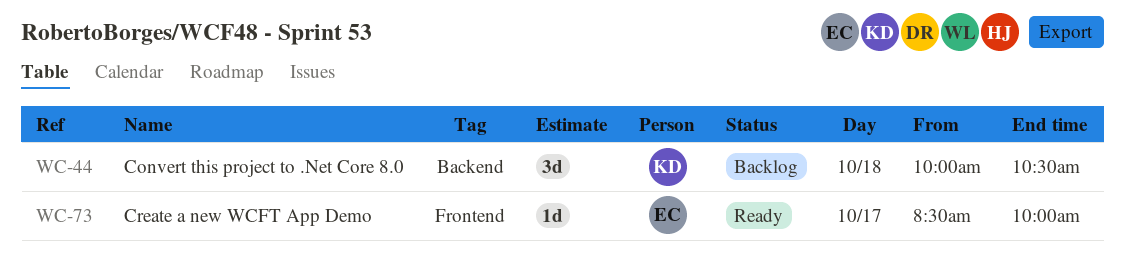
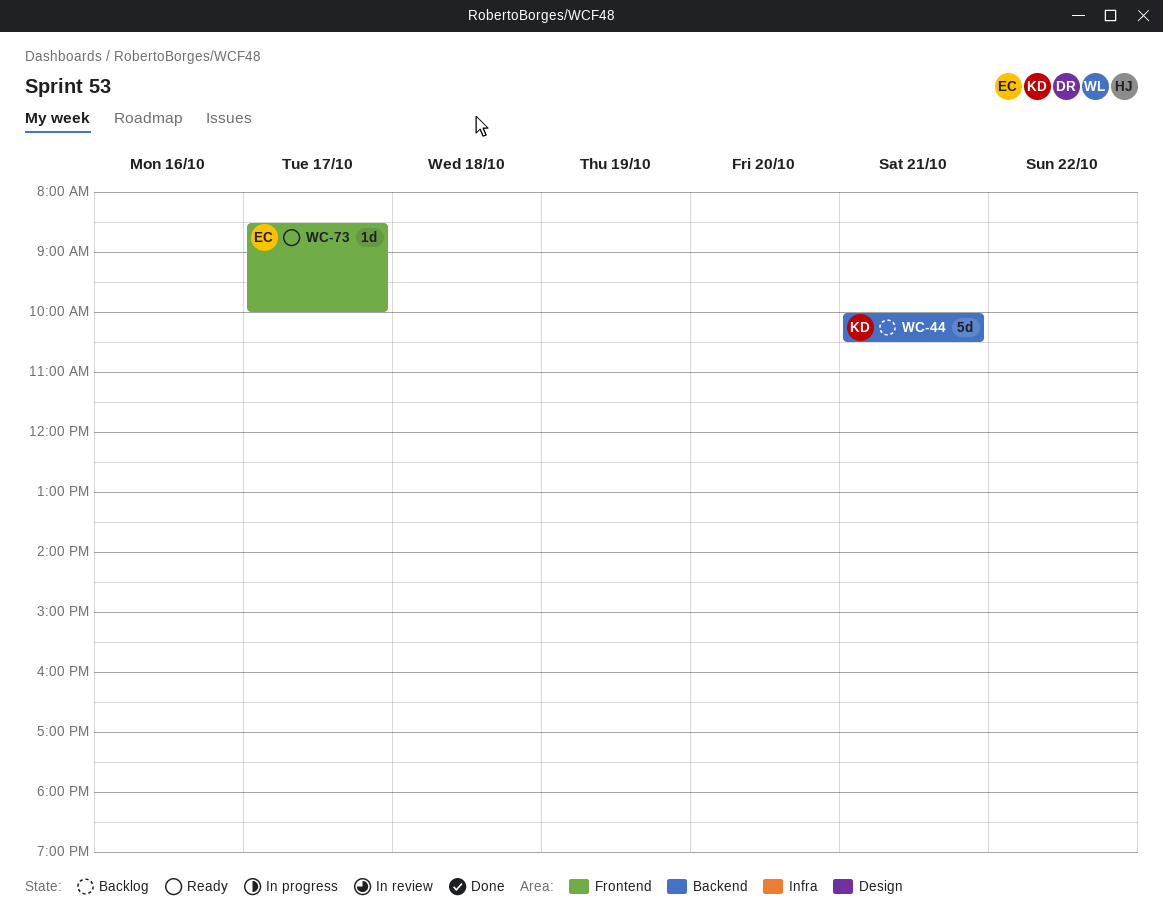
WC-44, estimate: 3d -> 5d
WC-44, day: Oct 18 -> Oct 21

